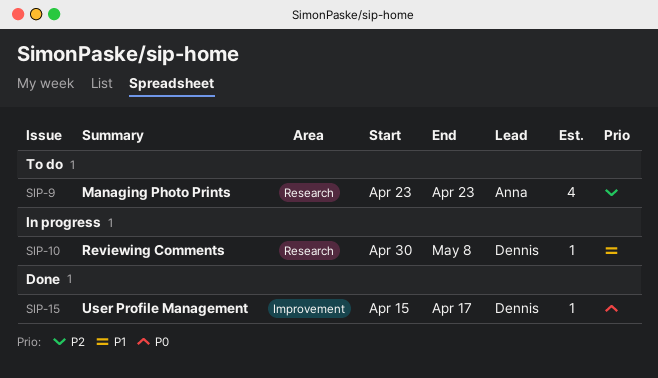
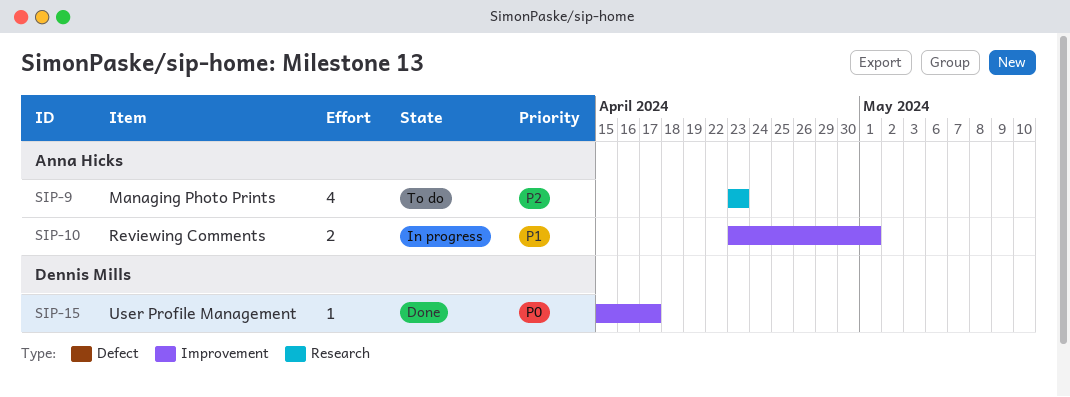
SIP-10, owner: Dennis Mills -> Anna Hicks
SIP-10, label: Research -> Improvement
SIP-10, estimate: 1 -> 2
SIP-10, start: Apr 30 -> Apr 23
SIP-10, due: May 8 -> May 1

